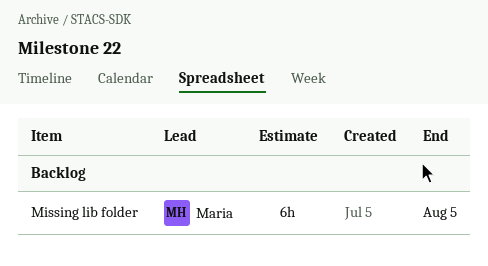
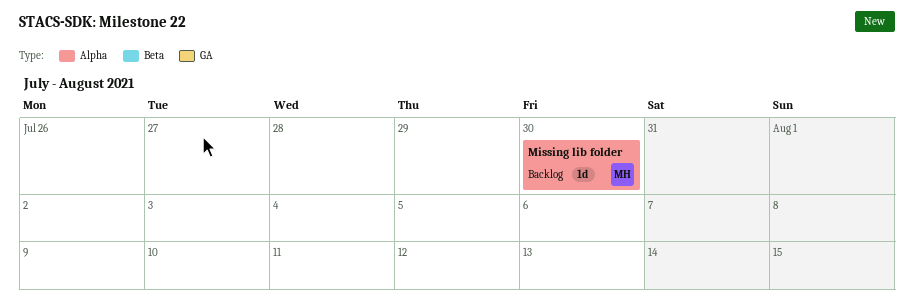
Missing lib folder, estimate: 6h -> 1d
Missing lib folder, due: Aug 5 -> Jul 30

